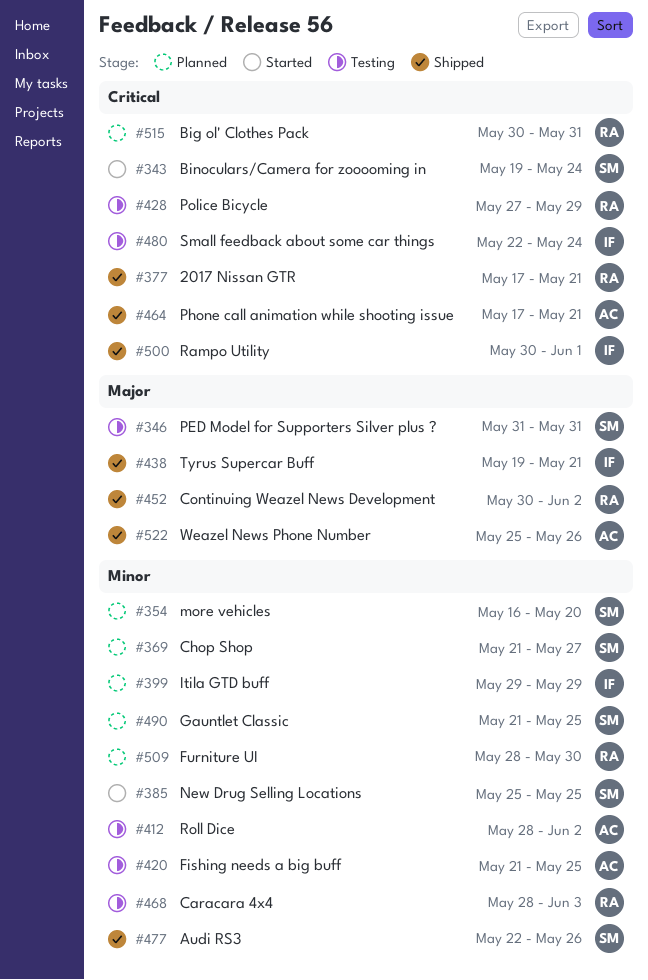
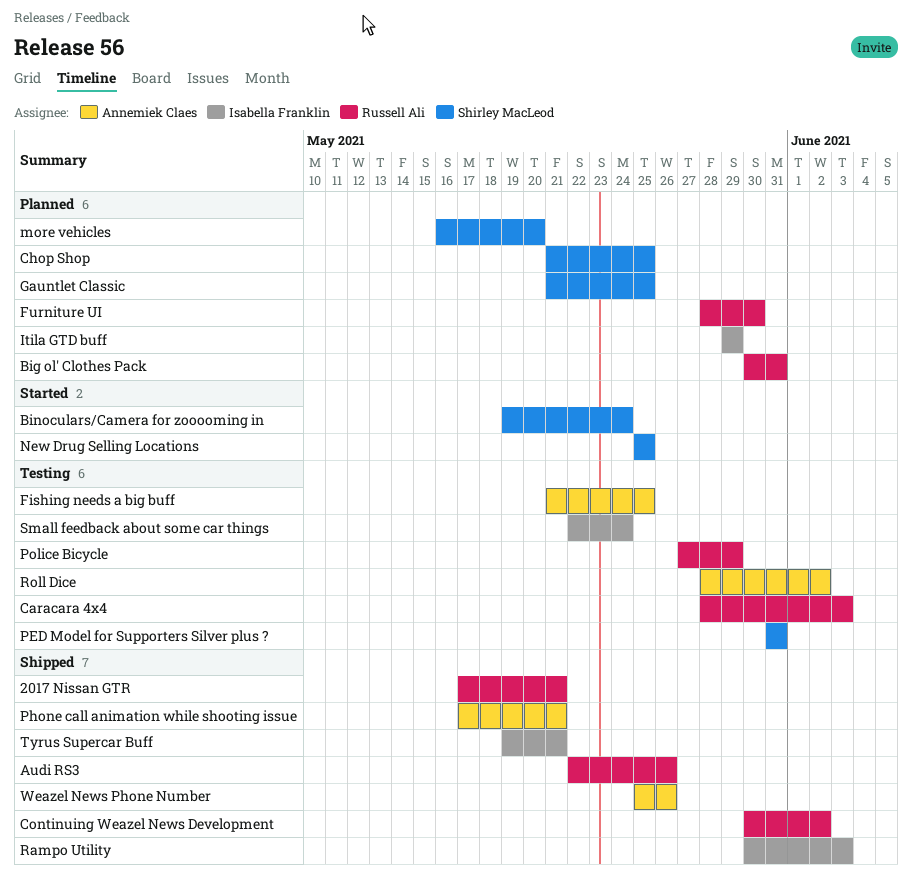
Audi RS3, owner: Shirley MacLeod -> Russell Ali
Chop Shop, due: May 27 -> May 25
Rampo Utility, due: Jun 1 -> Jun 3

